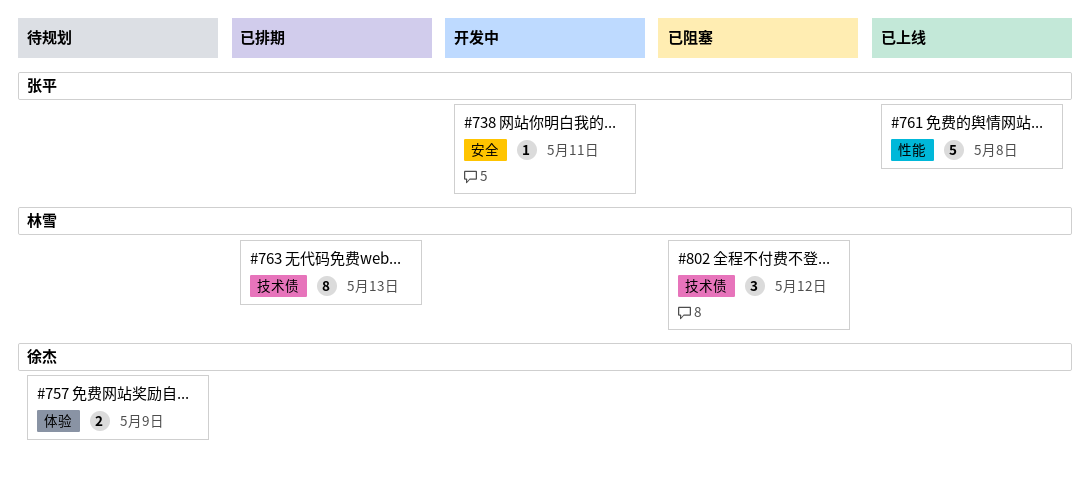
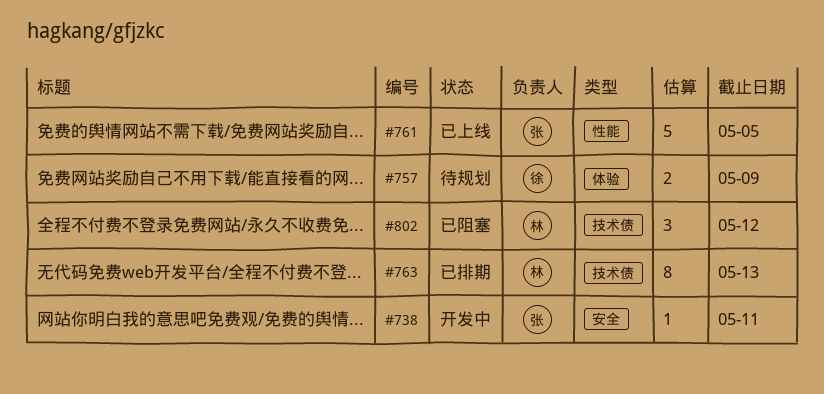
#761, due: May 8 -> May 5

